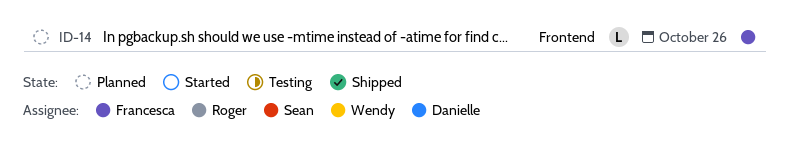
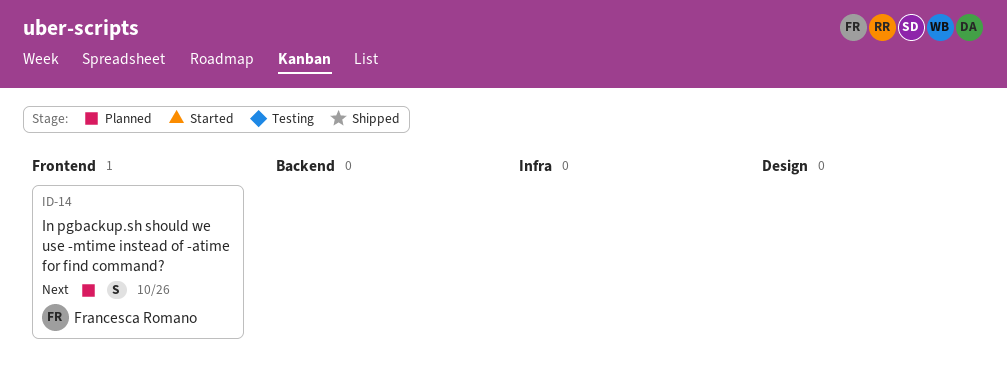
ID-14, estimate: L -> S

